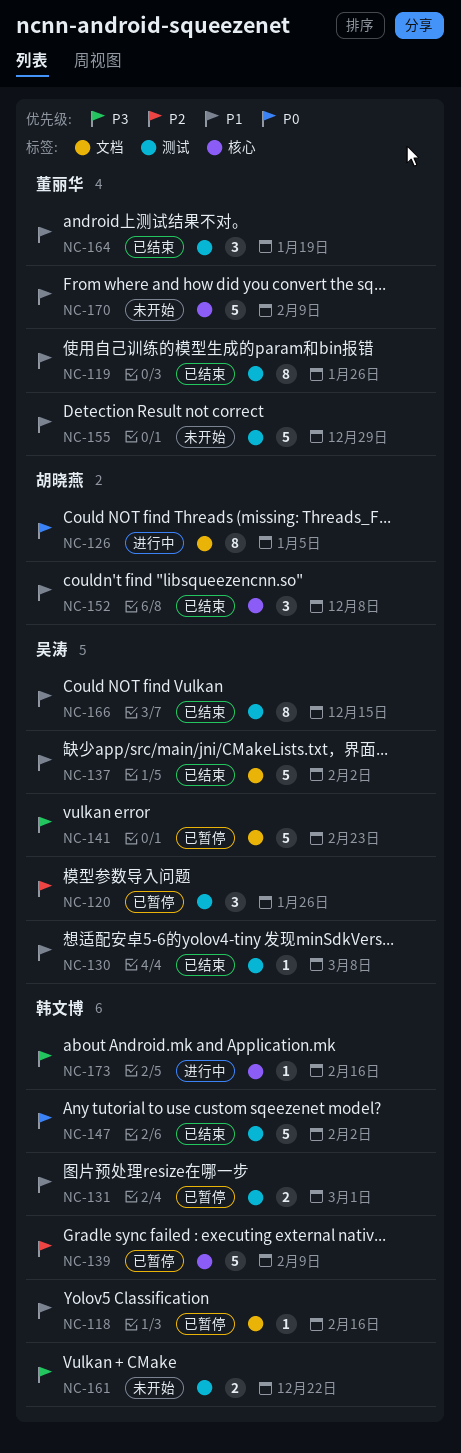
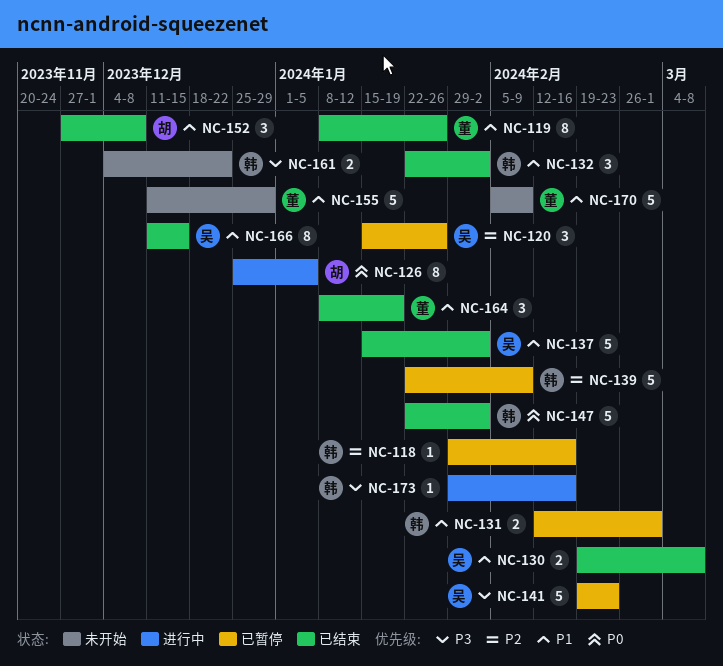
NC-118, priority: P1 -> P2
NC-130, estimate: 1 -> 2
NC-132: none -> present

